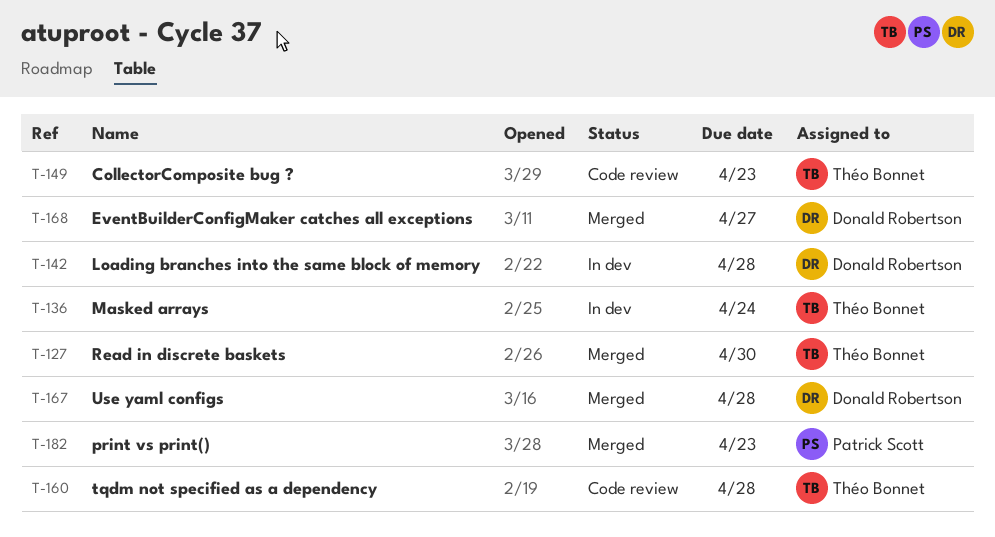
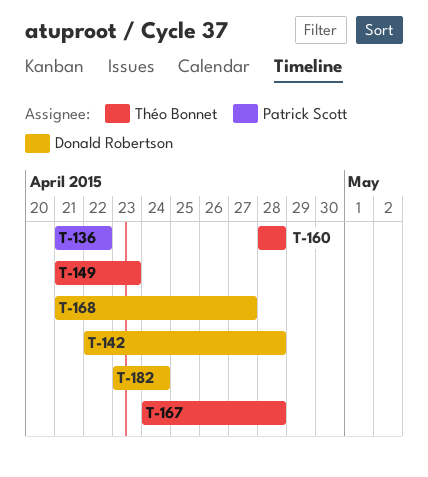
T-127: present -> none
T-136, owner: Théo Bonnet -> Patrick Scott
T-136, due: Apr 24 -> Apr 22
T-167, owner: Donald Robertson -> Théo Bonnet
T-182, owner: Patrick Scott -> Donald Robertson
T-182, due: Apr 23 -> Apr 24

